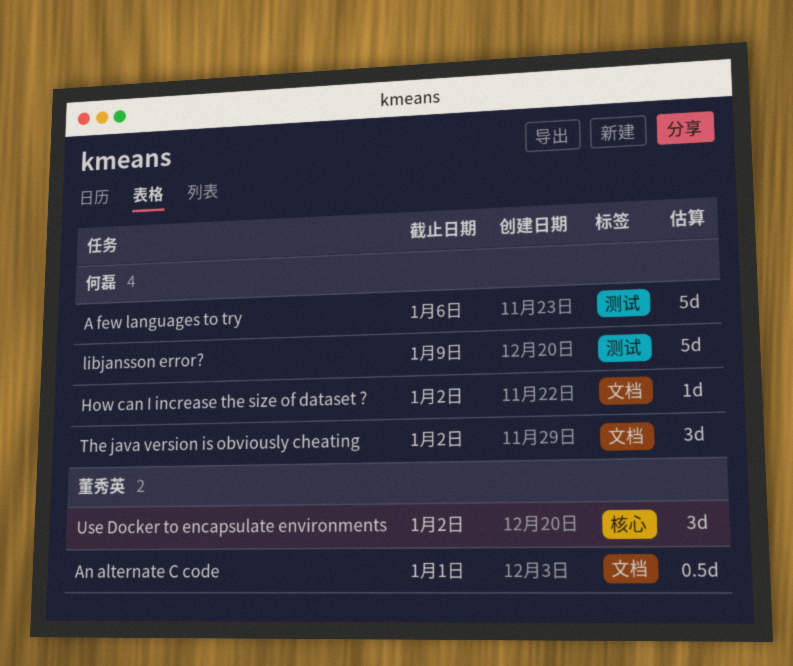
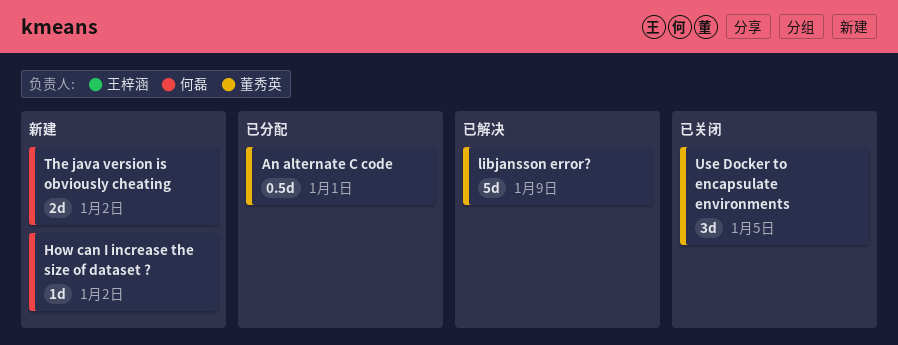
A few languages to try: present -> none
libjansson error?, owner: 何磊 -> 董秀英
The java version is obviously cheating, estimate: 3d -> 2d
Use Docker to encapsulate environments, due: Jan 2 -> Jan 5

